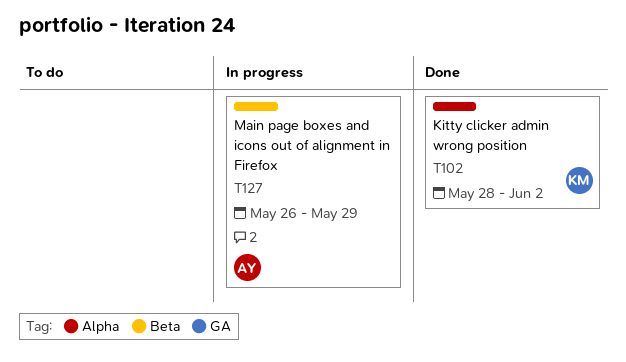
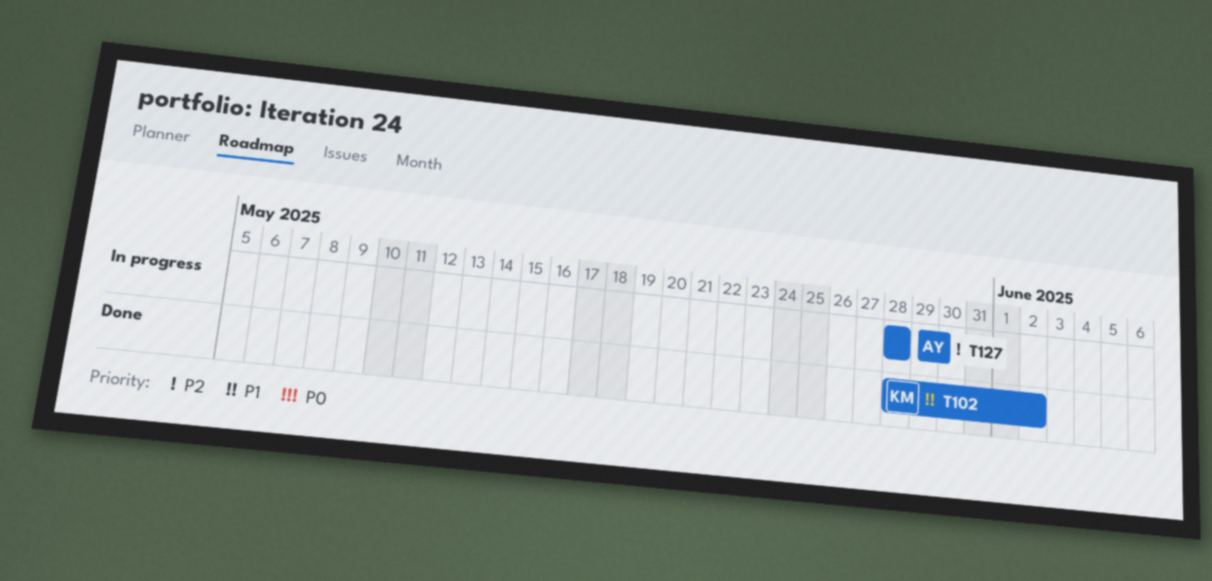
T127, start: May 26 -> May 28
T127, due: May 29 -> May 28

